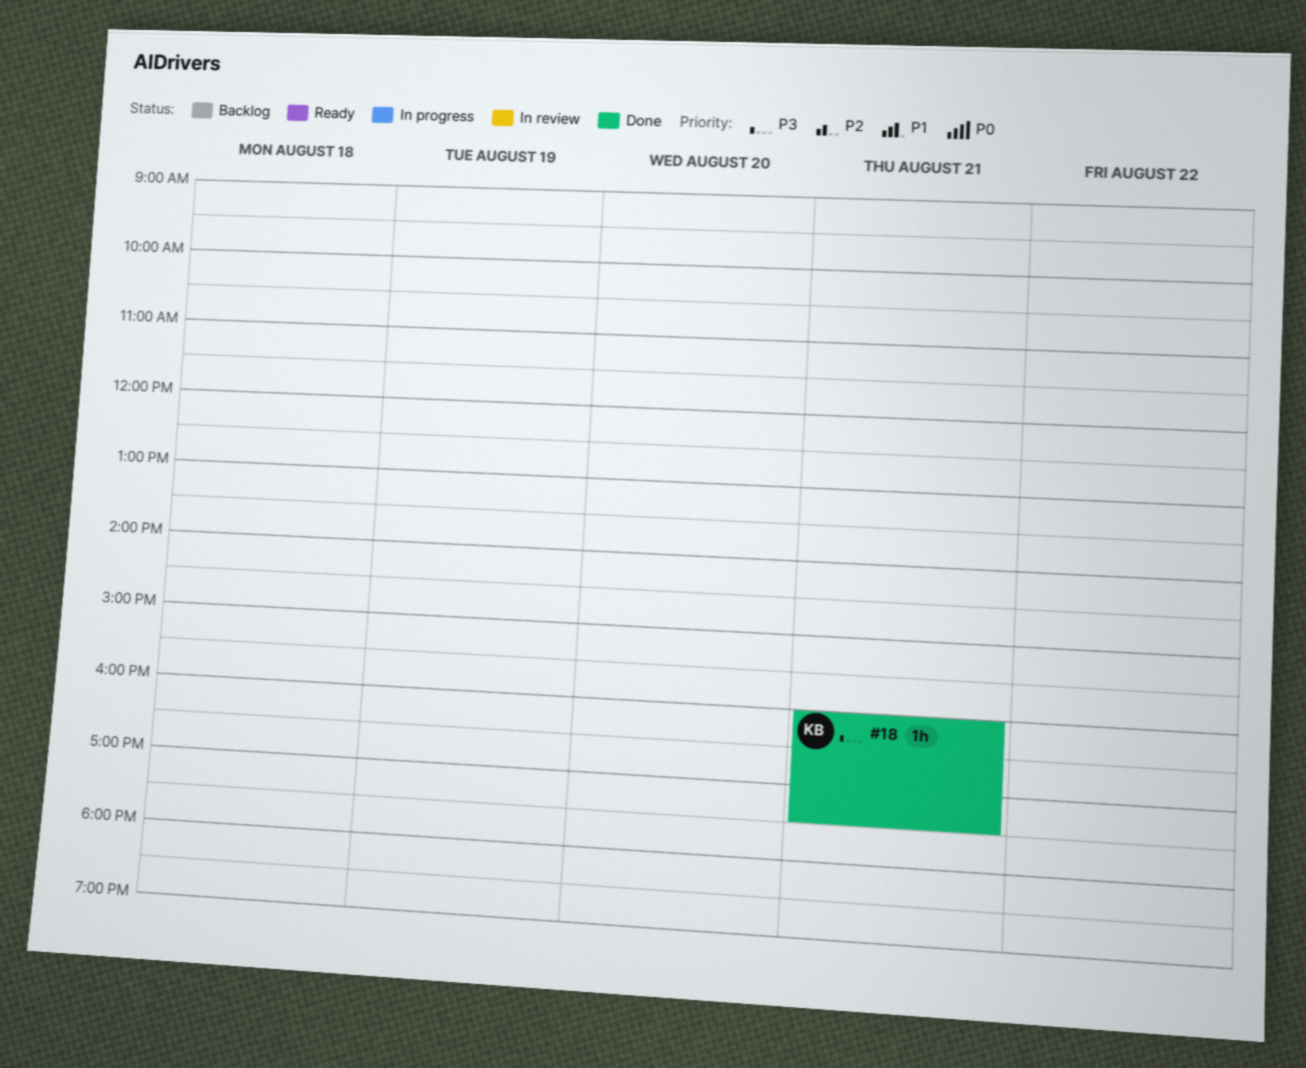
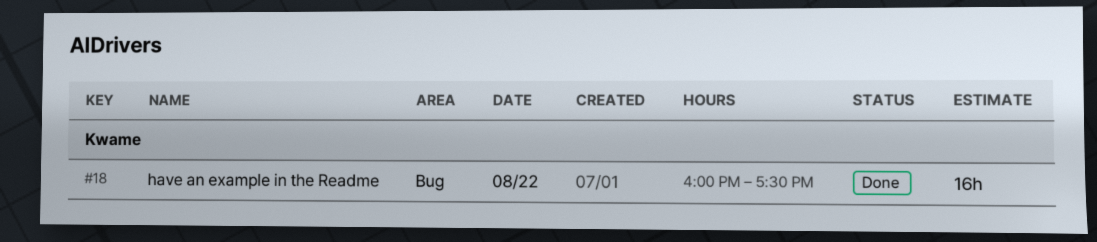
#18, estimate: 1h -> 16h
#18, day: Aug 21 -> Aug 22

